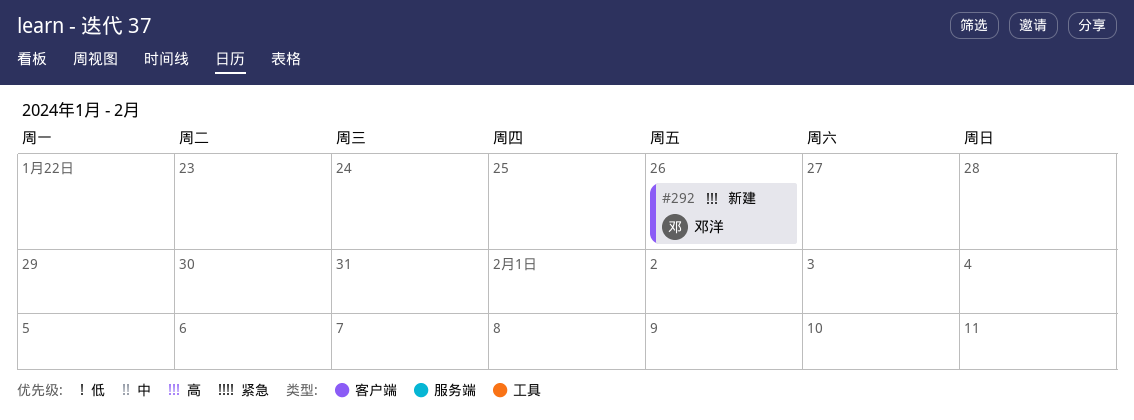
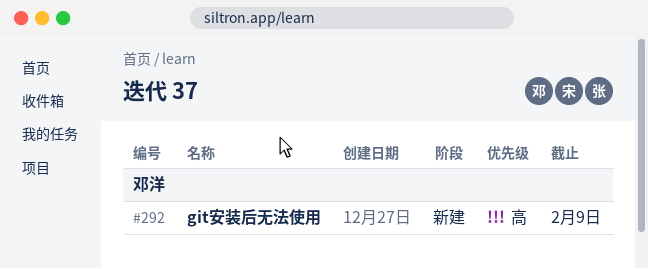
#292, due: Jan 26 -> Feb 9

